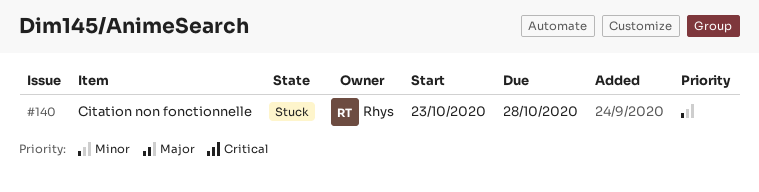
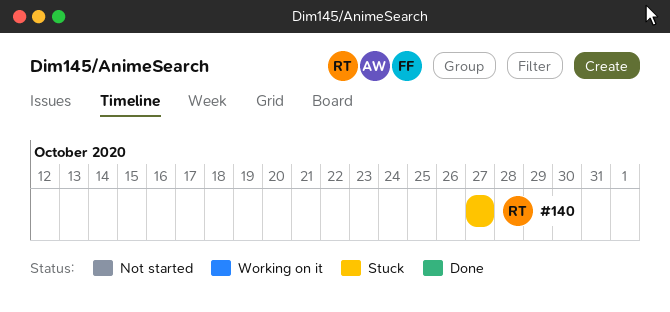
#140, start: Oct 23 -> Oct 27
#140, due: Oct 28 -> Oct 27

